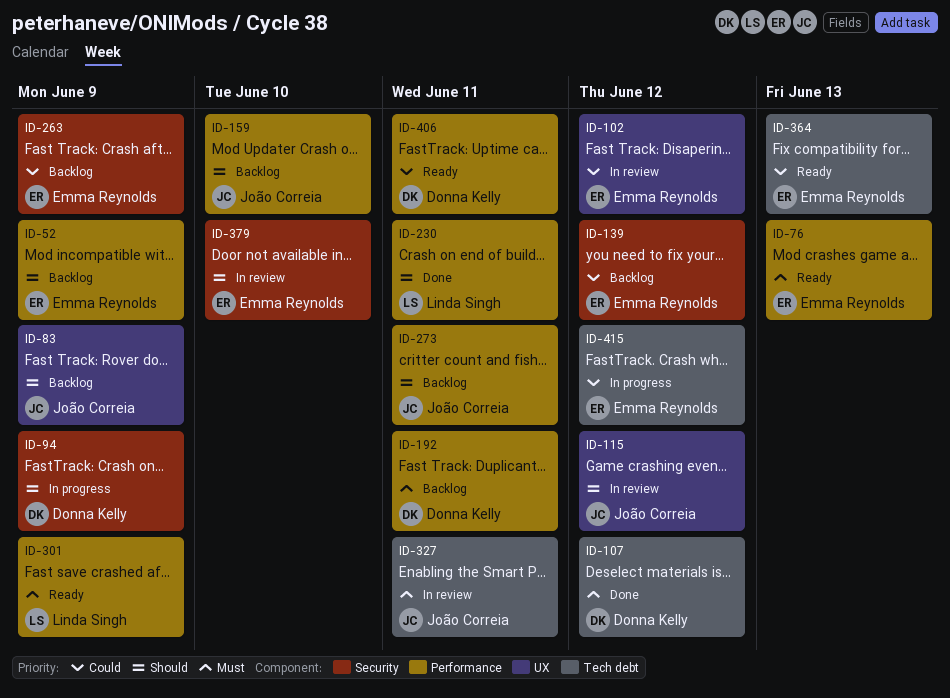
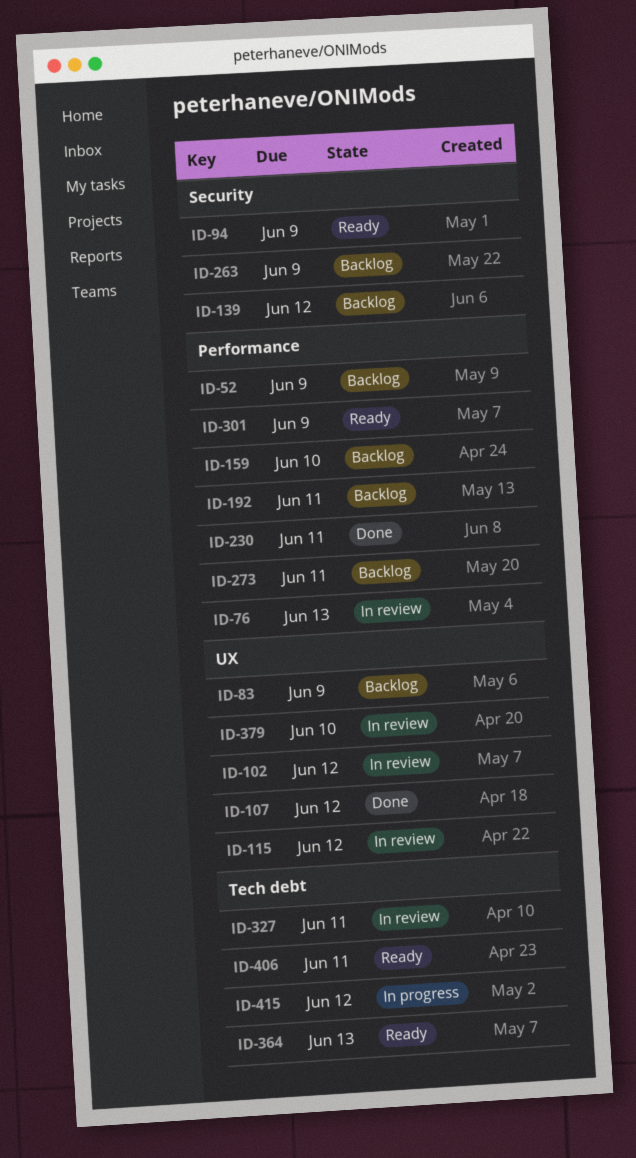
ID-76, status: Ready -> In review
ID-94, status: In progress -> Ready
ID-107, label: Tech debt -> UX
ID-379, label: Security -> UX
ID-406, label: Performance -> Tech debt

